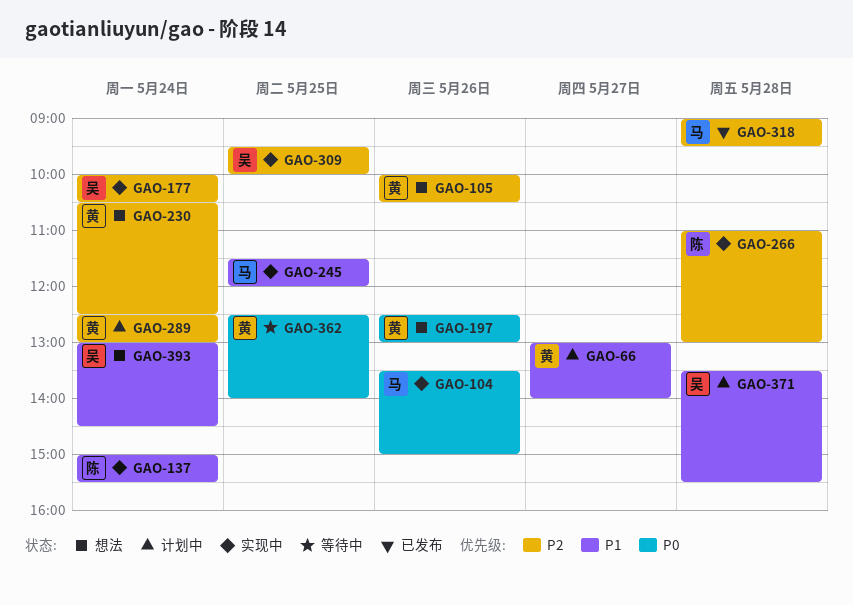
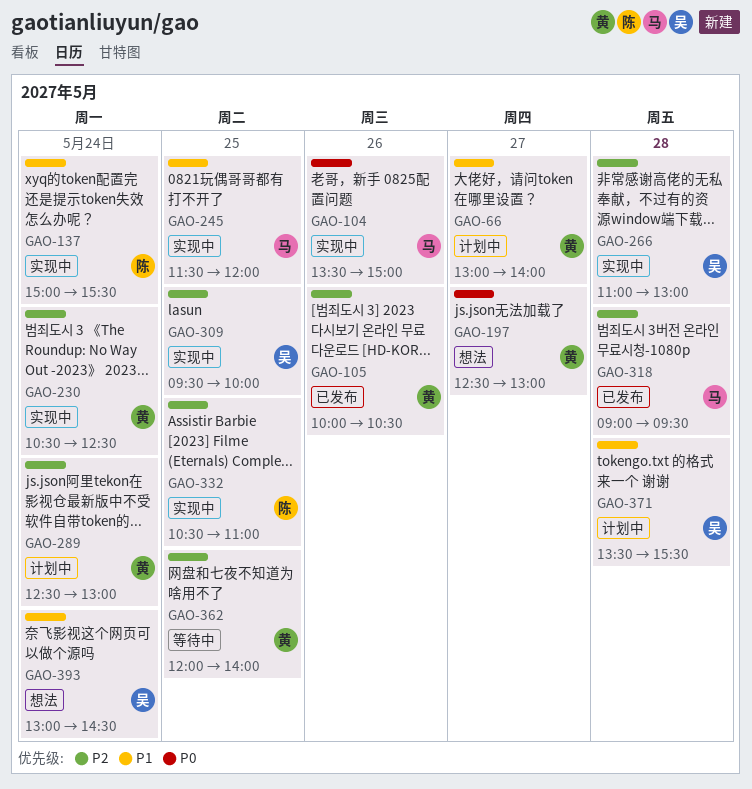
GAO-105, status: 想法 -> 已发布
GAO-177: present -> none
GAO-197, day: May 26 -> May 27
GAO-230, status: 想法 -> 实现中
GAO-266, owner: 陈 -> 吴
GAO-332: none -> present
GAO-362, priority: P0 -> P2
GAO-362, begins: 12:30 -> 12:00

